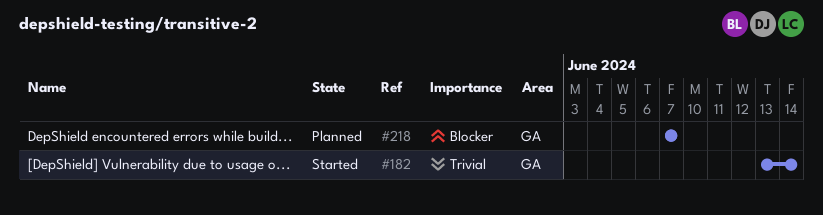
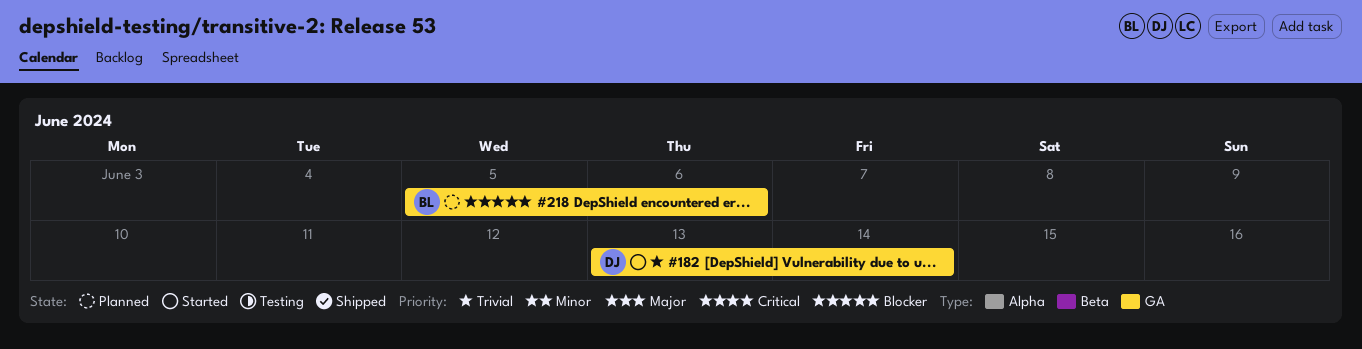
#218, start: Jun 7 -> Jun 5
#218, due: Jun 7 -> Jun 6

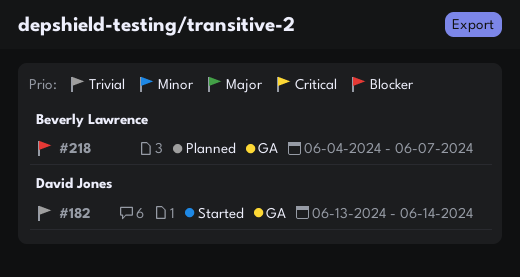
#218, start: Jun 5 -> Jun 4
#218, due: Jun 6 -> Jun 7

